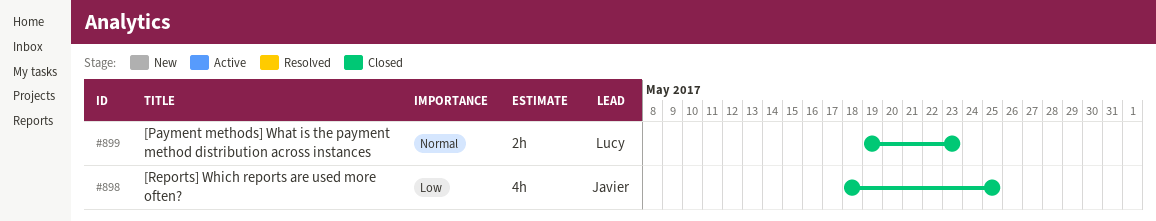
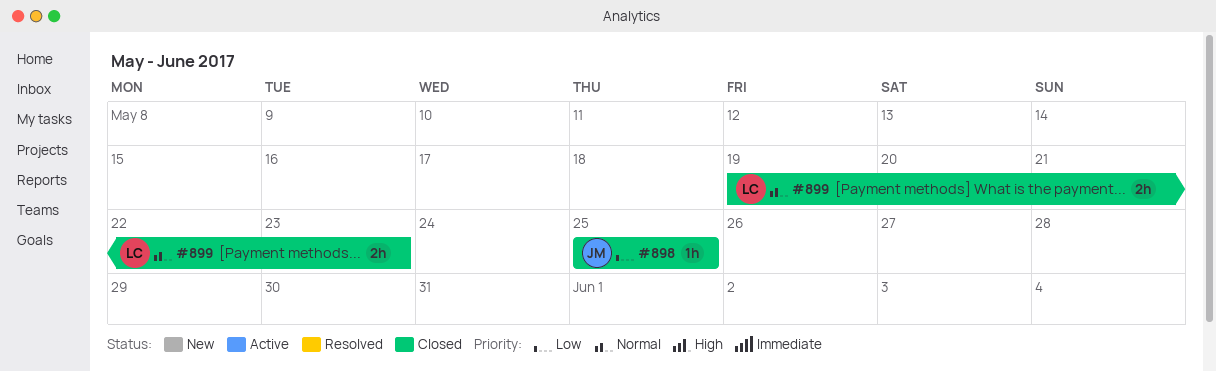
#898, estimate: 4h -> 1h
#898, start: May 18 -> May 25

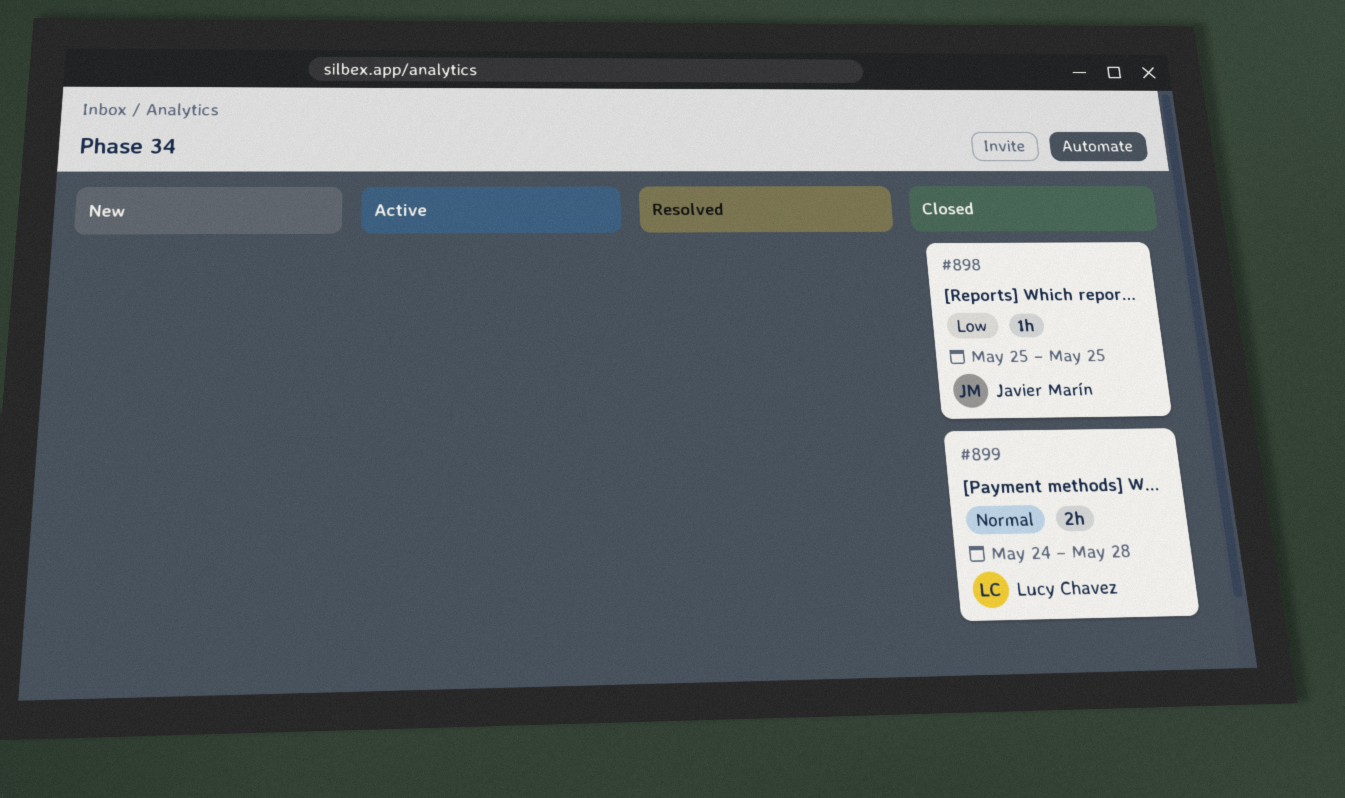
#899, start: May 19 -> May 24
#899, due: May 23 -> May 28

